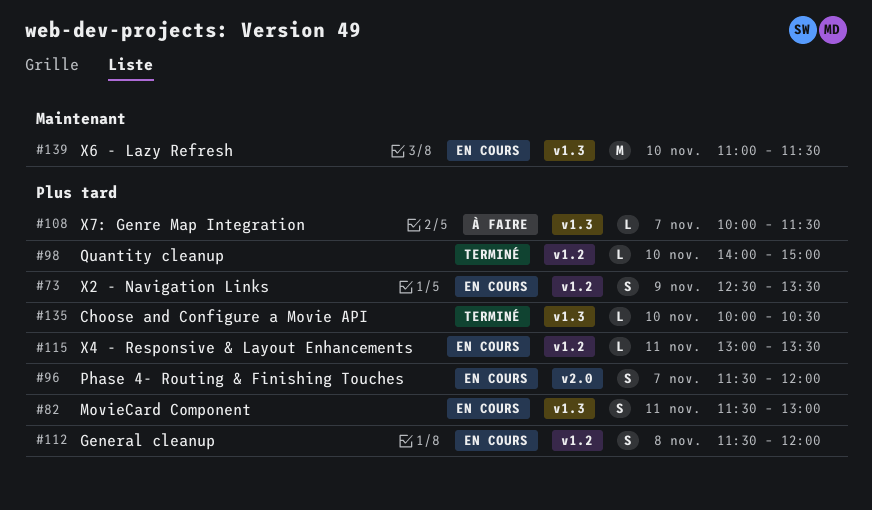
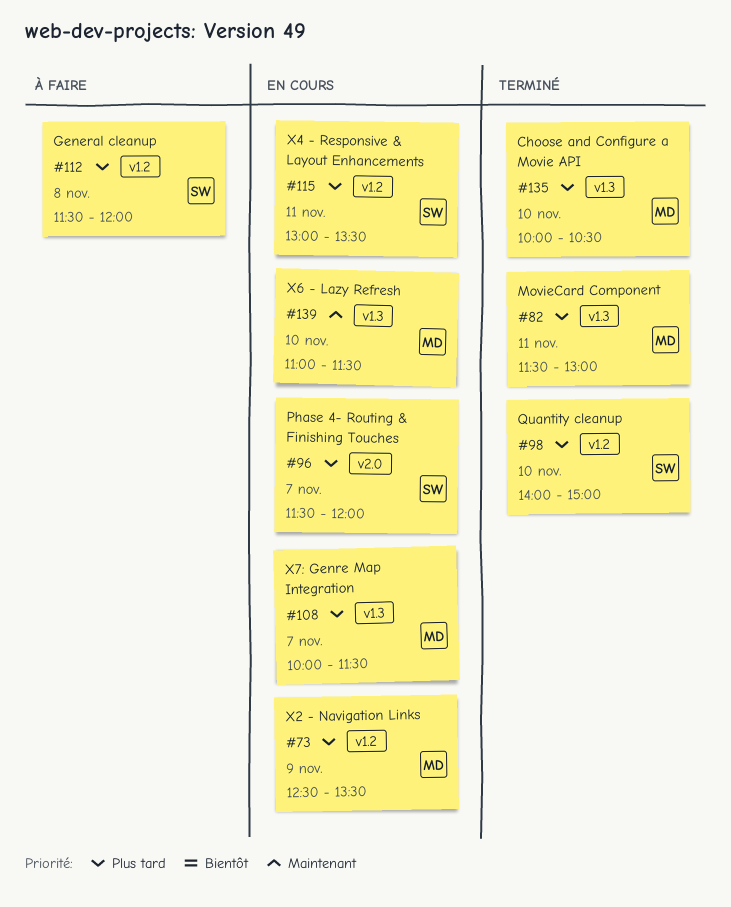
#82, status: En cours -> Terminé
#108, status: À faire -> En cours
#112, status: En cours -> À faire

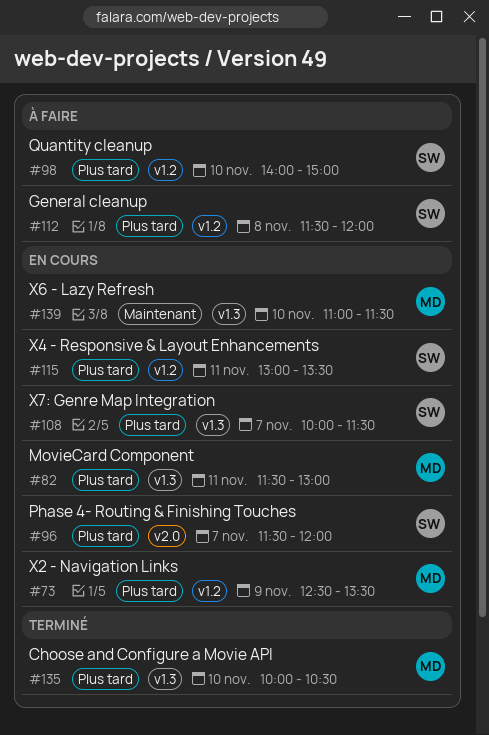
#82, status: Terminé -> En cours
#98, status: Terminé -> À faire
#108, owner: MD -> SW

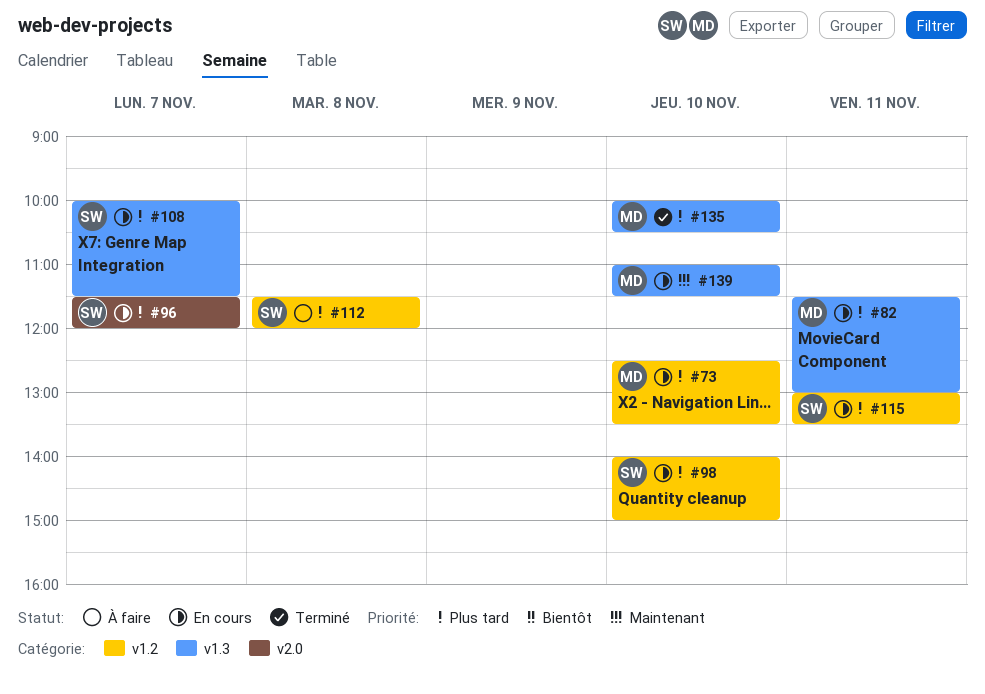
#73, day: Nov 9 -> Nov 10
#98, status: À faire -> En cours

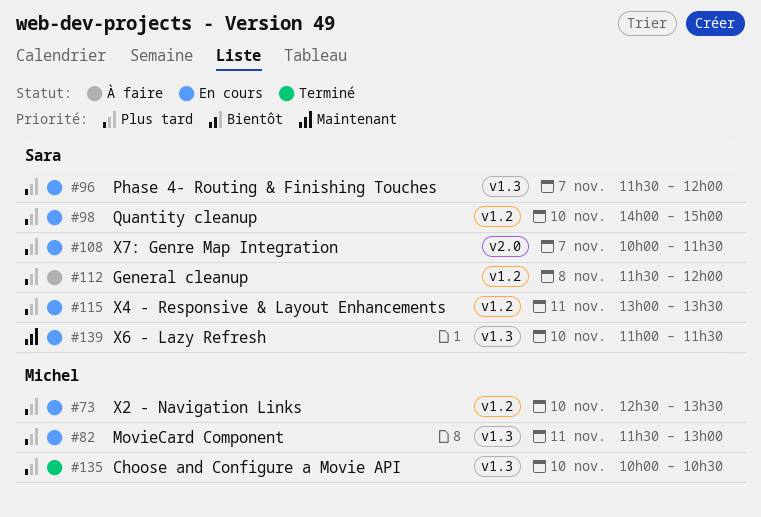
#96, label: v2.0 -> v1.3
#108, label: v1.3 -> v2.0
#139, owner: Michel -> Sara

